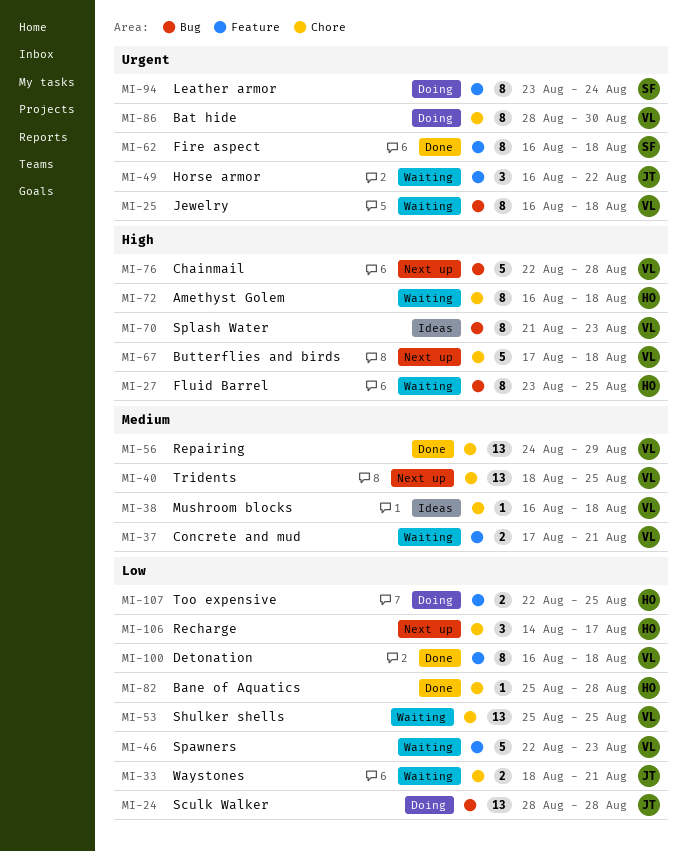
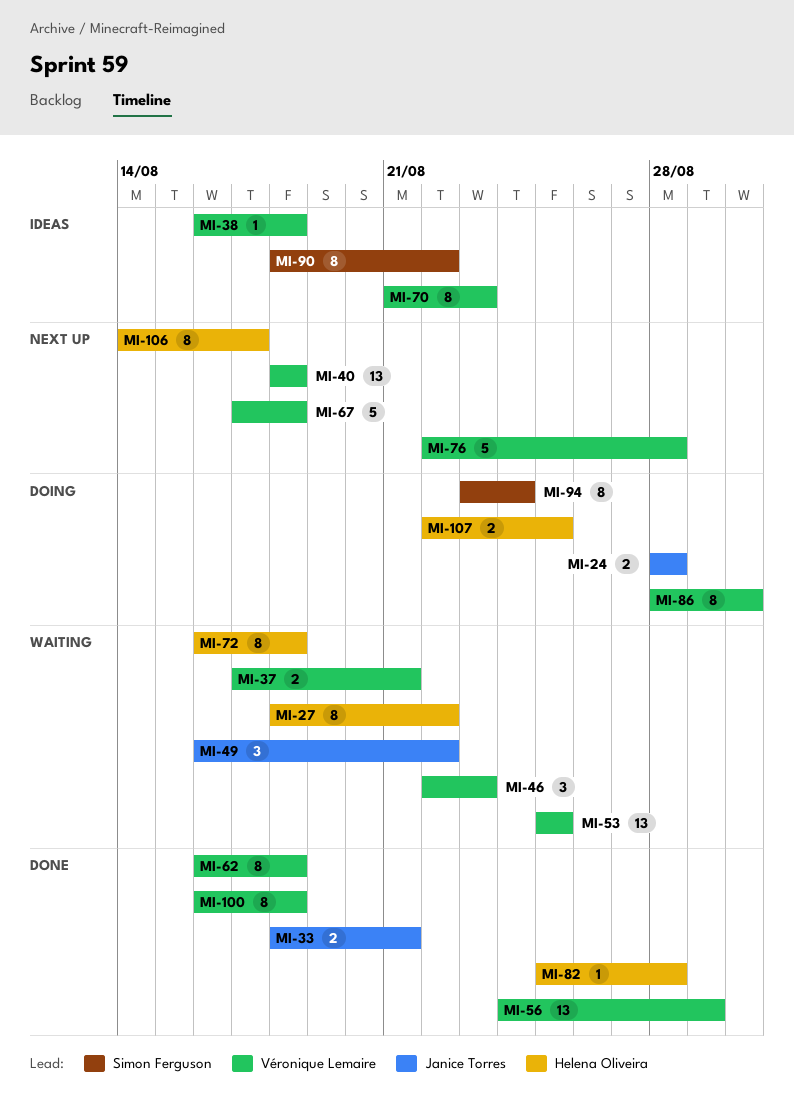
MI-24, estimate: 13 -> 2
MI-25: present -> none
MI-27, start: Aug 23 -> Aug 18
MI-27, due: Aug 25 -> Aug 22
MI-33, status: Waiting -> Done
MI-40, due: Aug 25 -> Aug 18
MI-46, estimate: 5 -> 3
MI-62, owner: Simon Ferguson -> Véronique Lemaire
MI-90: none -> present
MI-106, estimate: 3 -> 8

